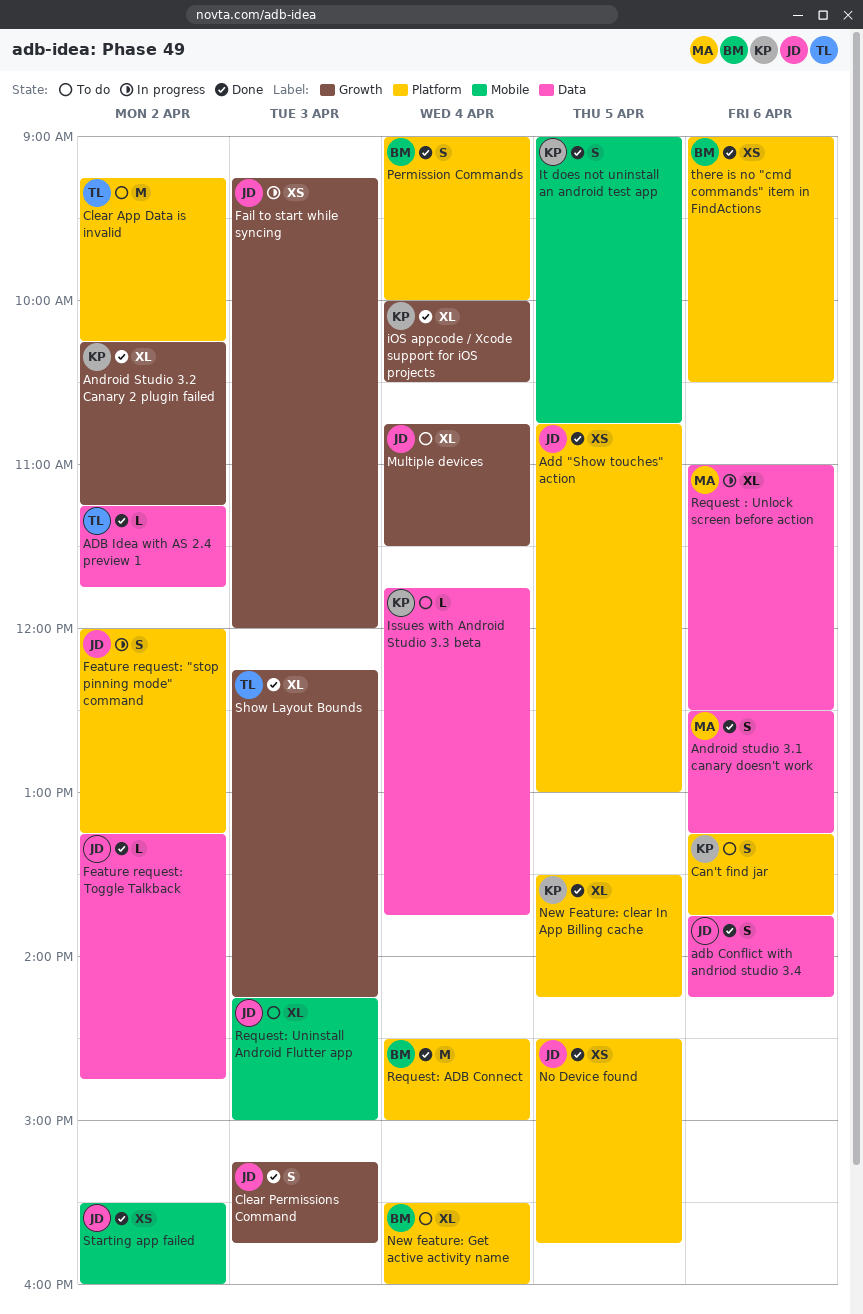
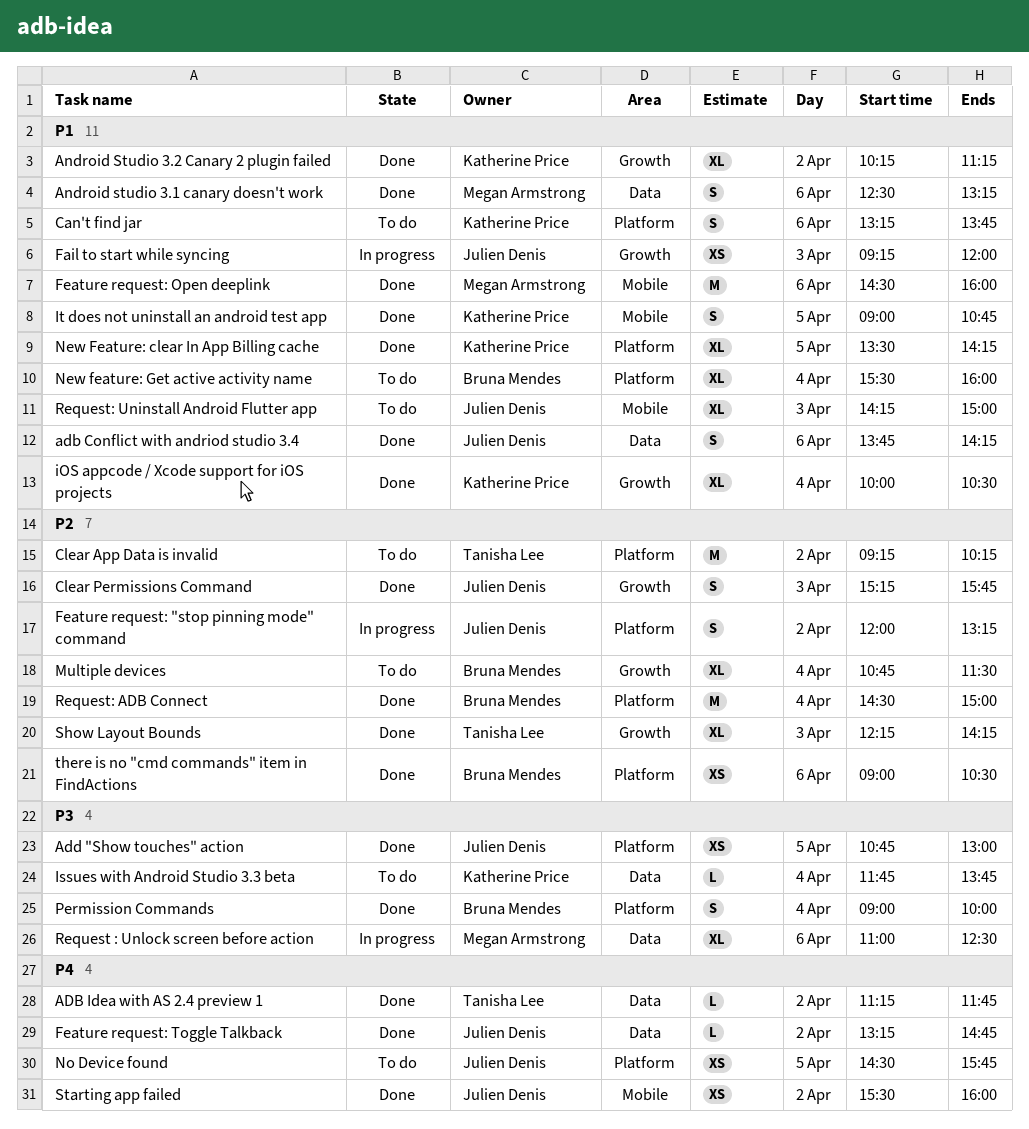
Feature request: Open deeplink: none -> present
Multiple devices, owner: Julien Denis -> Bruna Mendes
No Device found, status: Done -> To do

